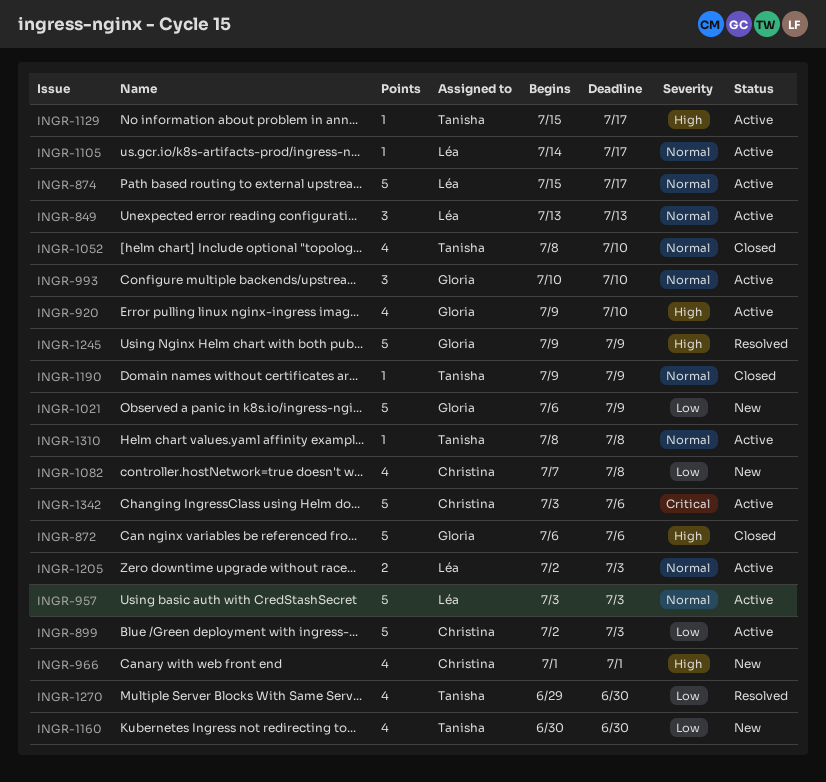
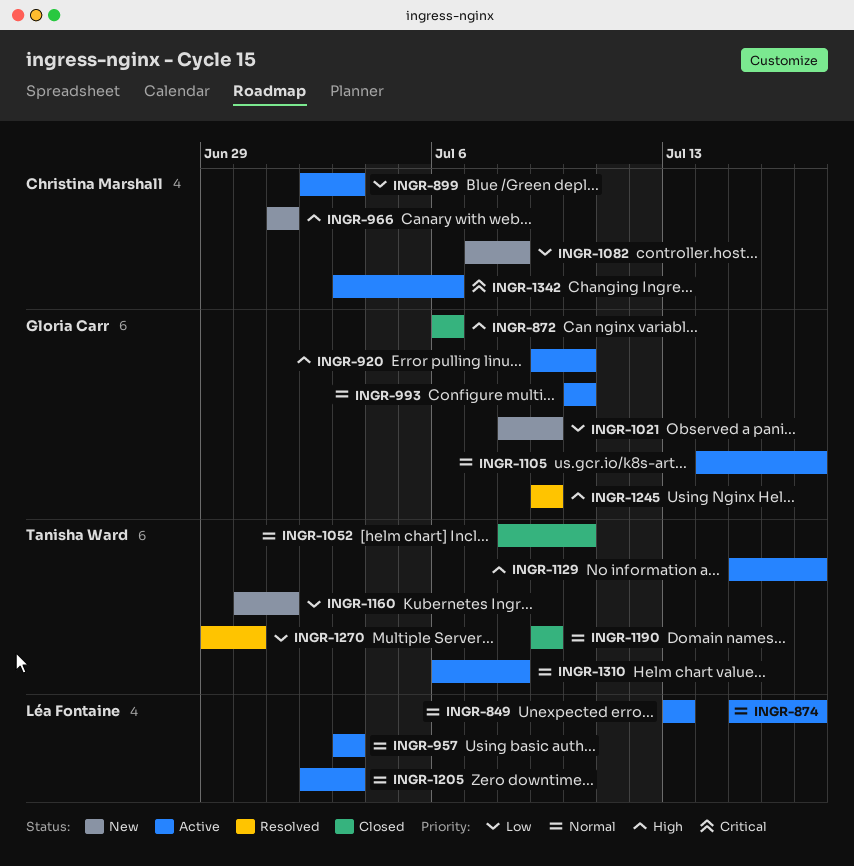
INGR-1021, start: Jul 6 -> Jul 8
INGR-1105, owner: Léa Fontaine -> Gloria Carr
INGR-1160, due: Jun 30 -> Jul 1
INGR-1310, start: Jul 8 -> Jul 6

